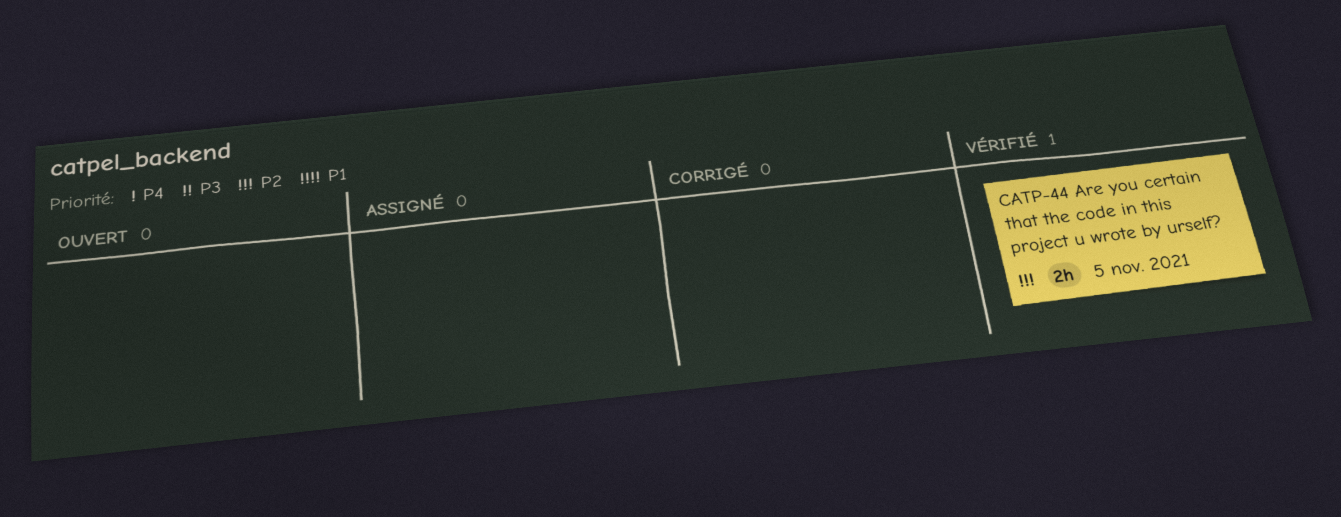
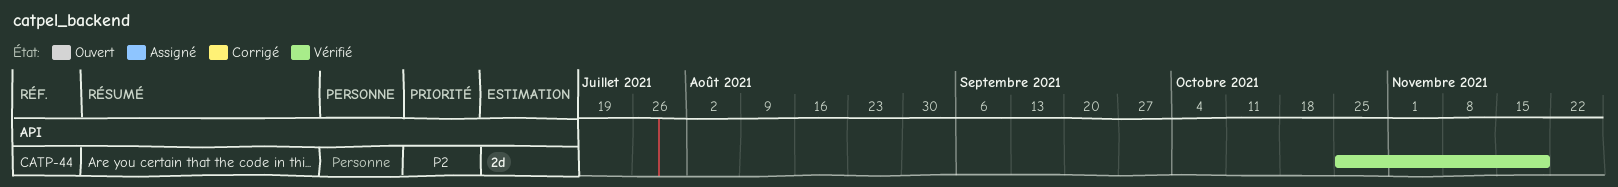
CATP-44, estimate: 2h -> 2d
CATP-44, due: Nov 5 -> Nov 19

